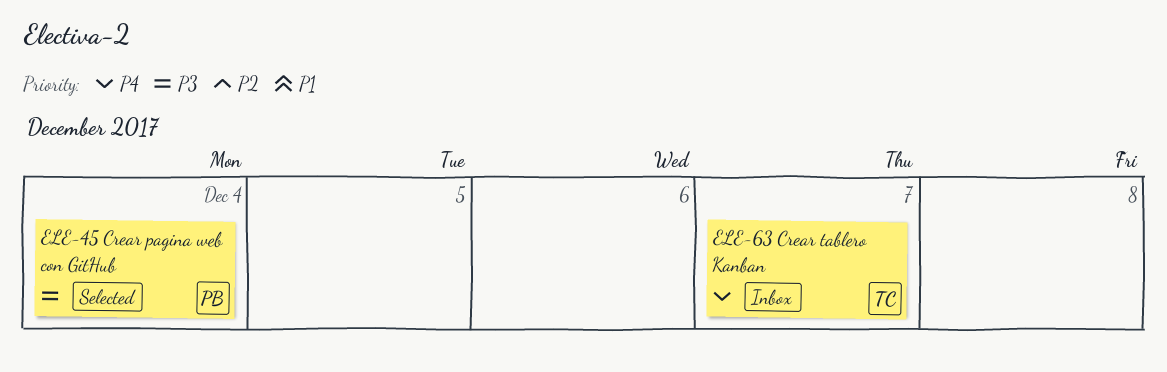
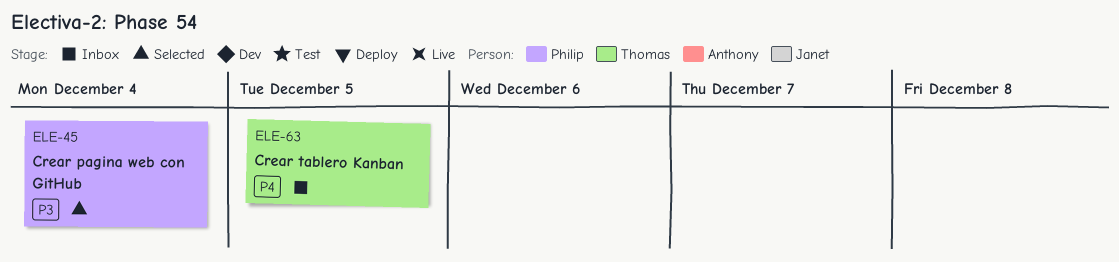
ELE-63, due: Dec 7 -> Dec 5

